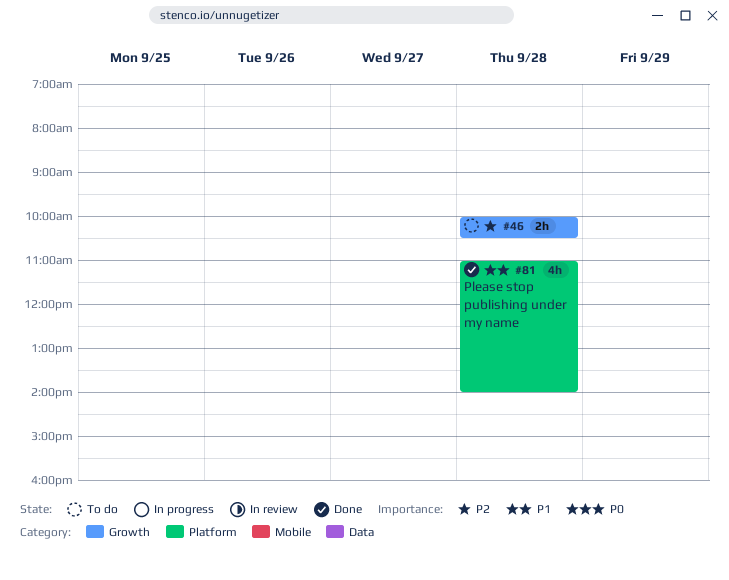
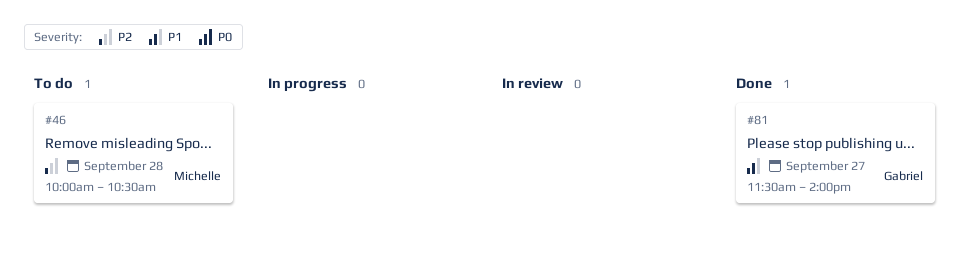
#81, day: Sep 28 -> Sep 27
#81, begins: 11:00 -> 11:30

